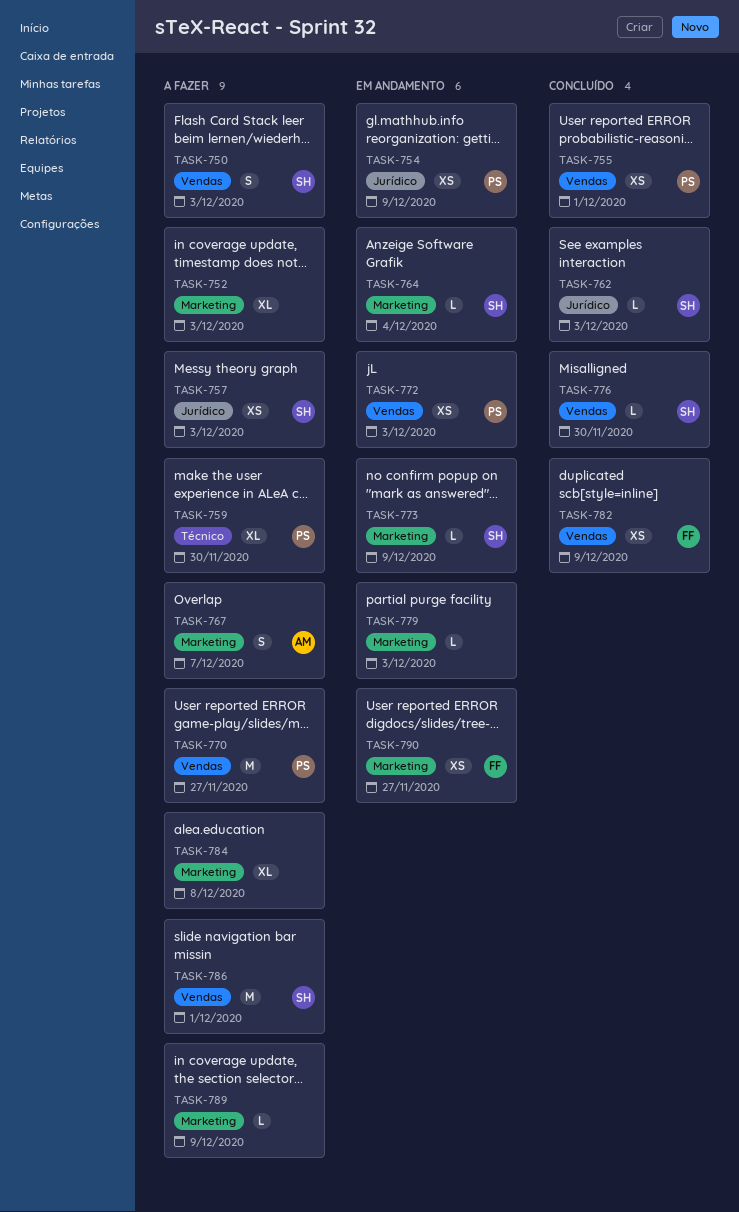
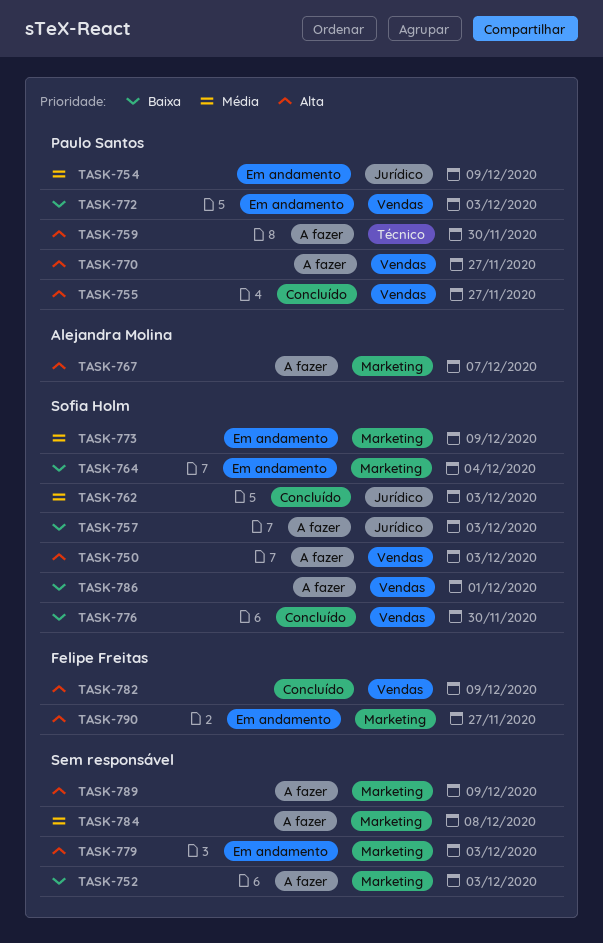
TASK-755, due: Dec 1 -> Nov 27

